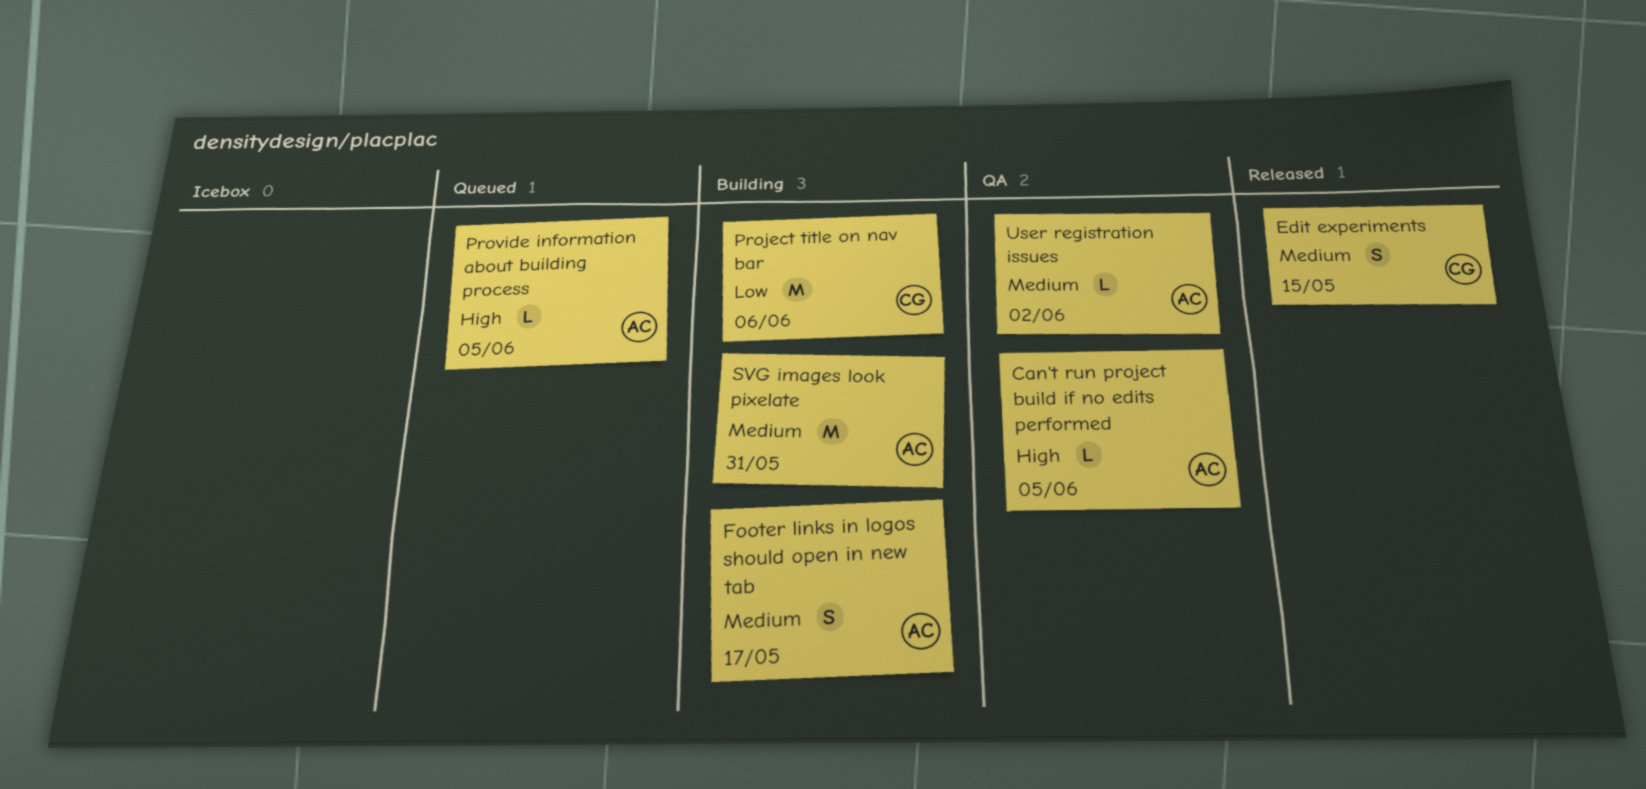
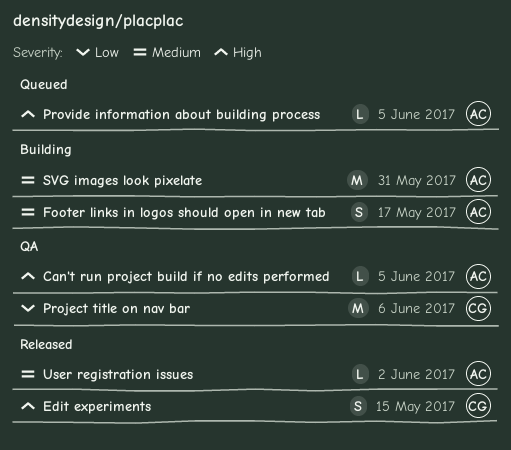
Edit experiments, priority: Medium -> High
Project title on nav bar, status: Building -> QA
User registration issues, status: QA -> Released

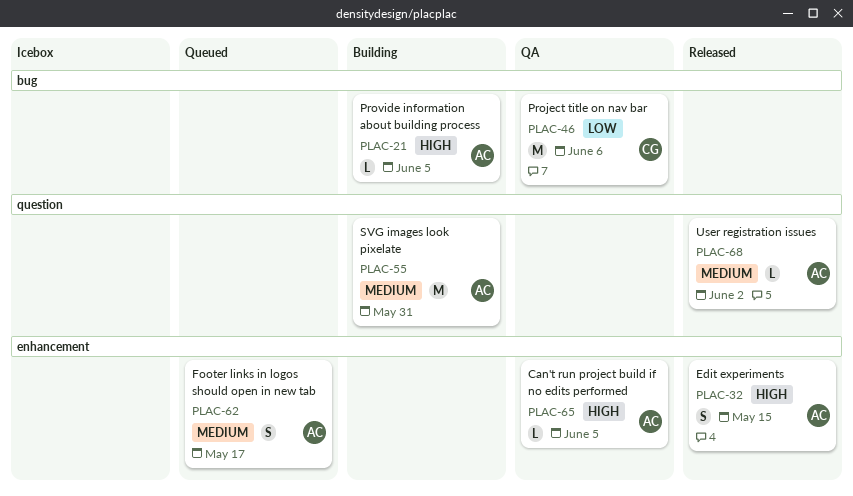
Edit experiments, owner: CG -> AC
Footer links in logos should open in new tab, status: Building -> Queued
Provide information about building process, status: Queued -> Building

